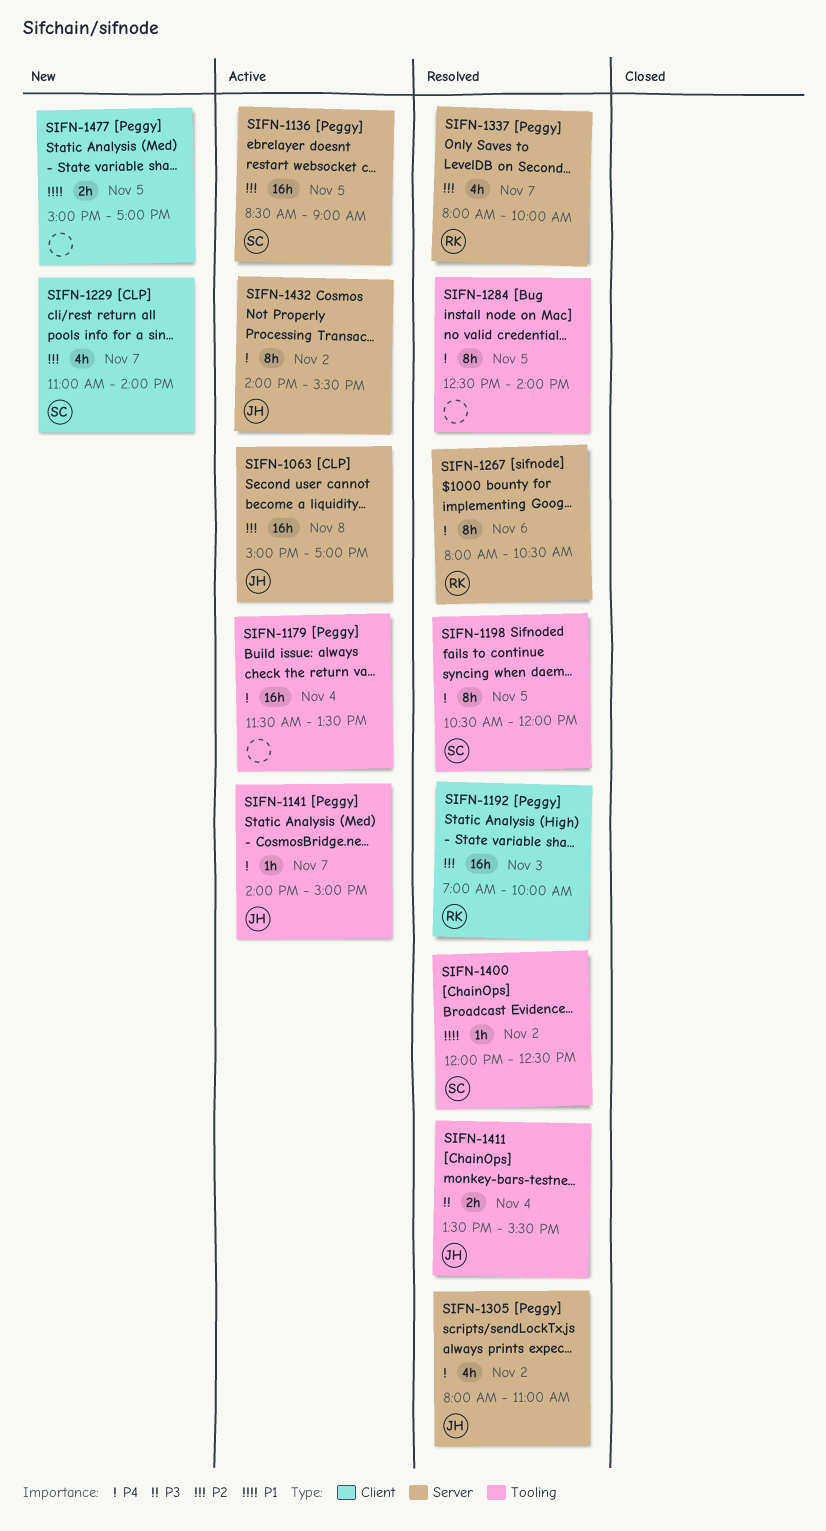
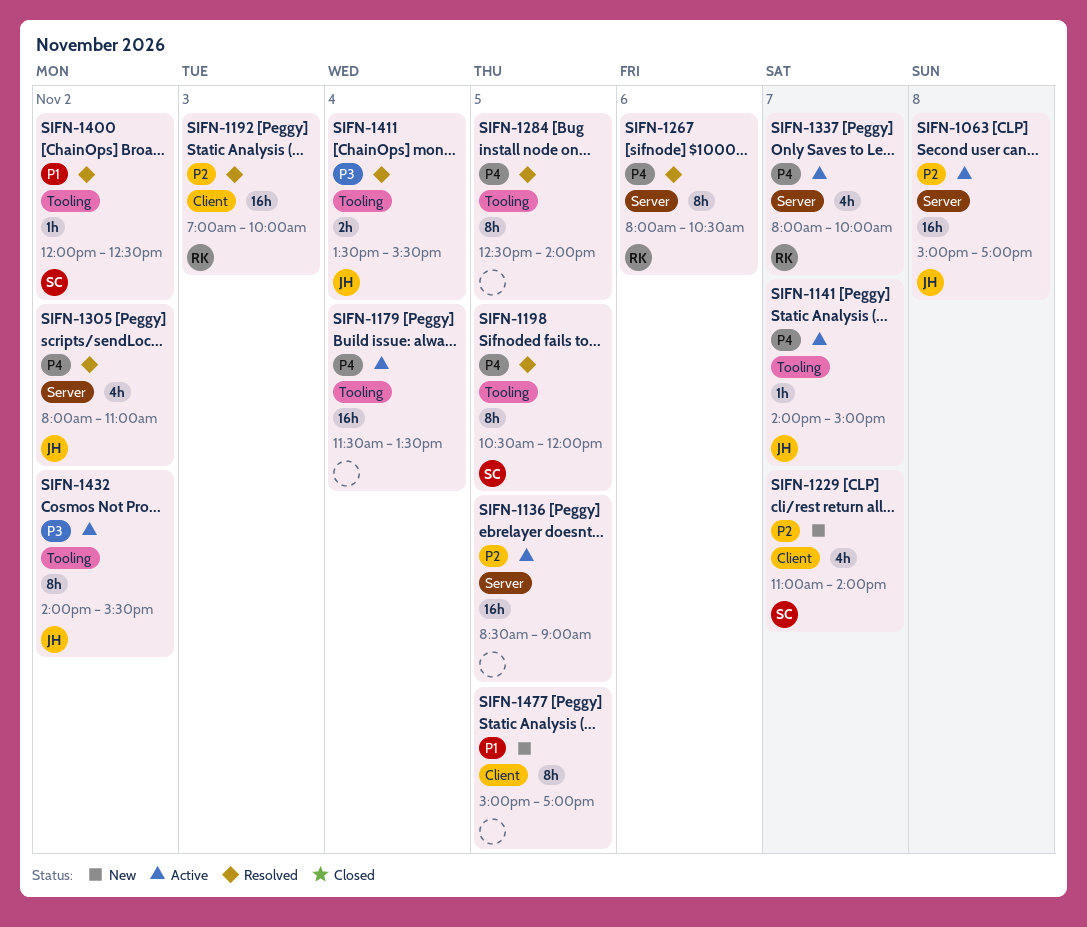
SIFN-1136, owner: SC -> none
SIFN-1337, status: Resolved -> Active
SIFN-1337, priority: P2 -> P4
SIFN-1432, priority: P4 -> P3
SIFN-1432, label: Server -> Tooling
SIFN-1477, estimate: 2h -> 8h

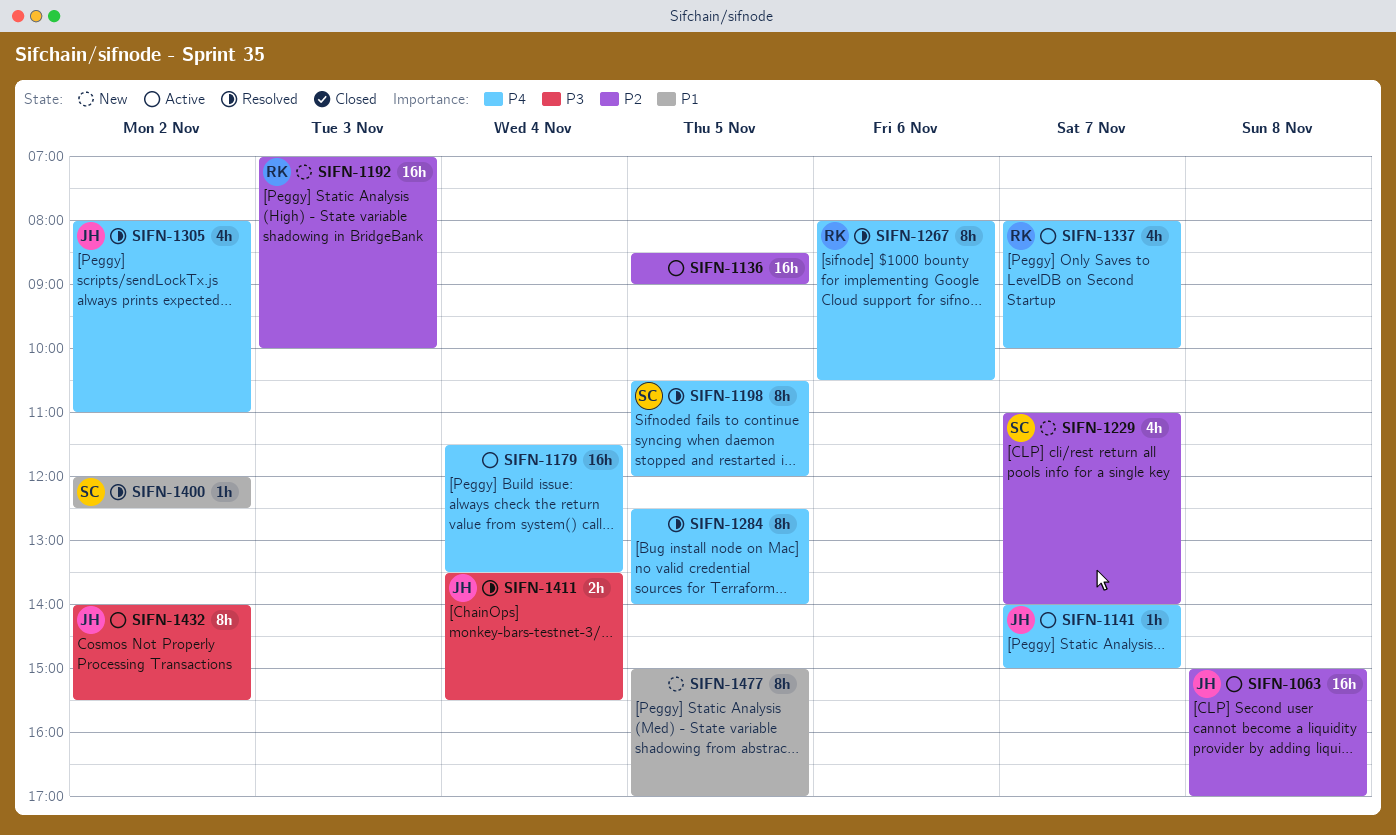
SIFN-1192, status: Resolved -> New

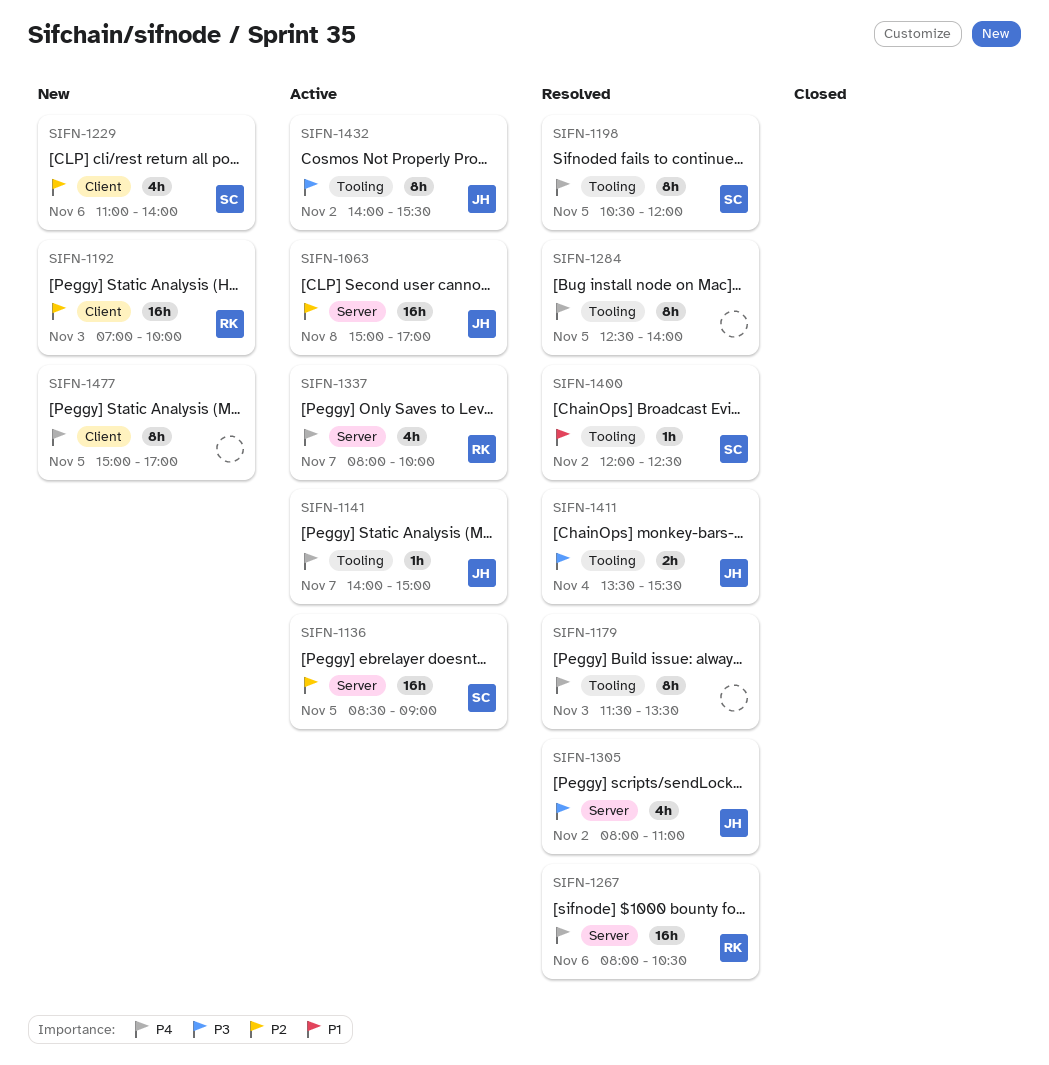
SIFN-1136, owner: none -> SC
SIFN-1179, status: Active -> Resolved
SIFN-1179, estimate: 16h -> 8h
SIFN-1179, day: Nov 4 -> Nov 3
SIFN-1229, day: Nov 7 -> Nov 6
SIFN-1267, estimate: 8h -> 16h
SIFN-1305, priority: P4 -> P3
SIFN-1477, priority: P1 -> P4

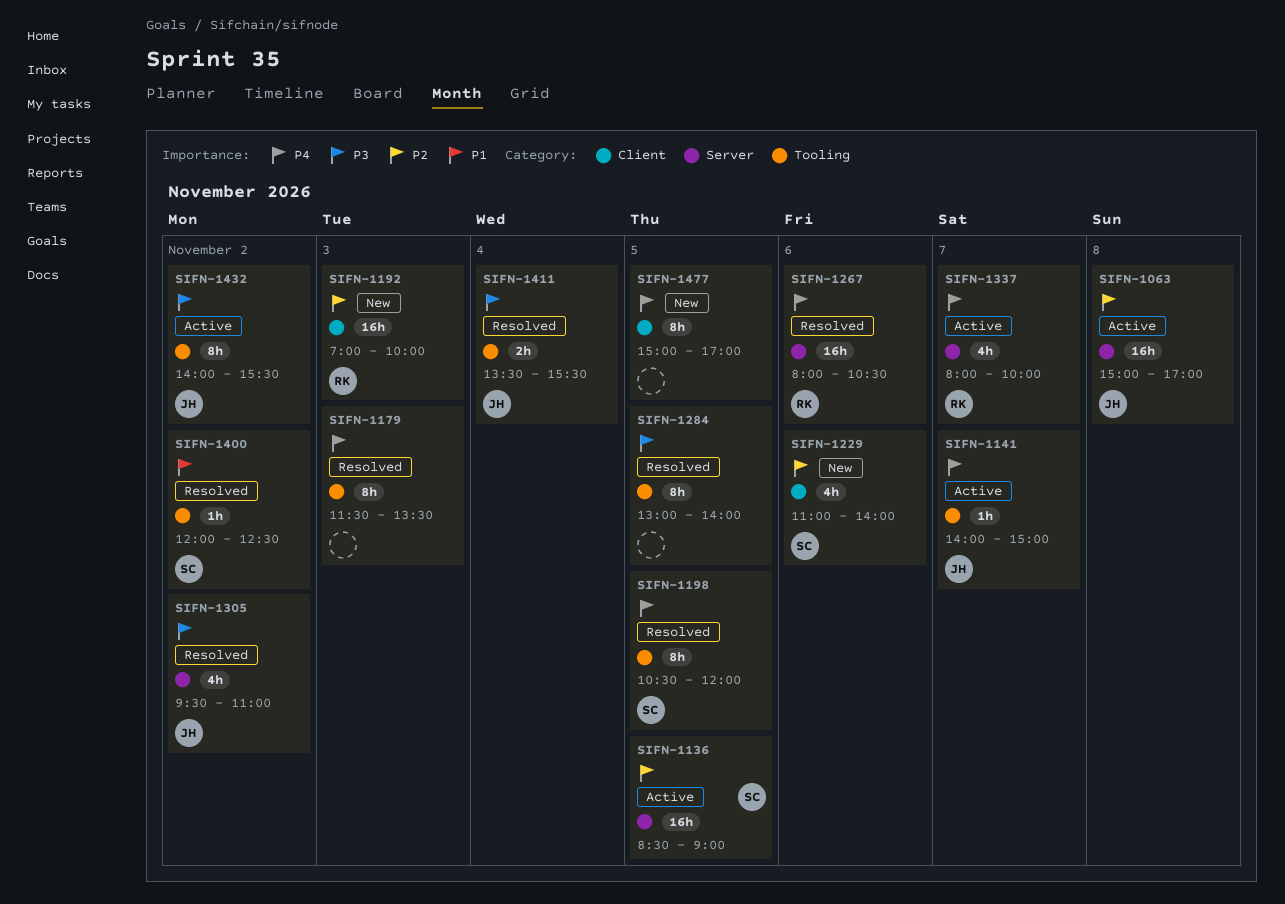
SIFN-1284, priority: P4 -> P3
SIFN-1284, begins: 12:30 -> 13:00
SIFN-1305, begins: 08:00 -> 09:30

